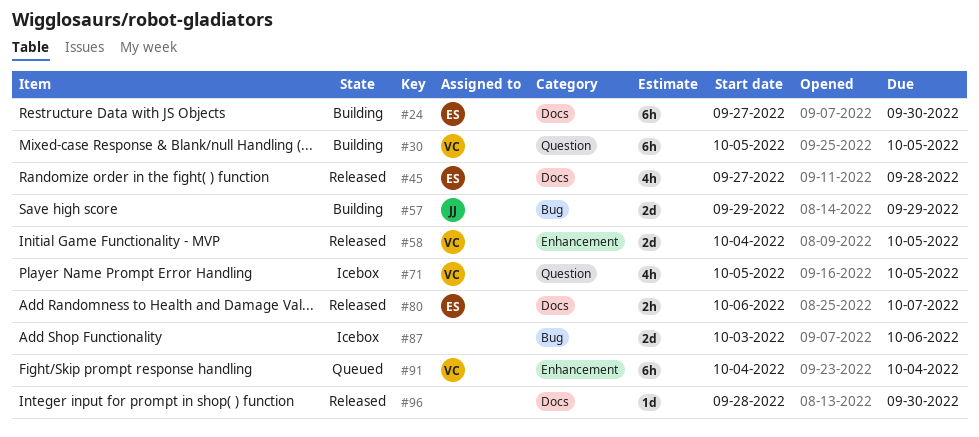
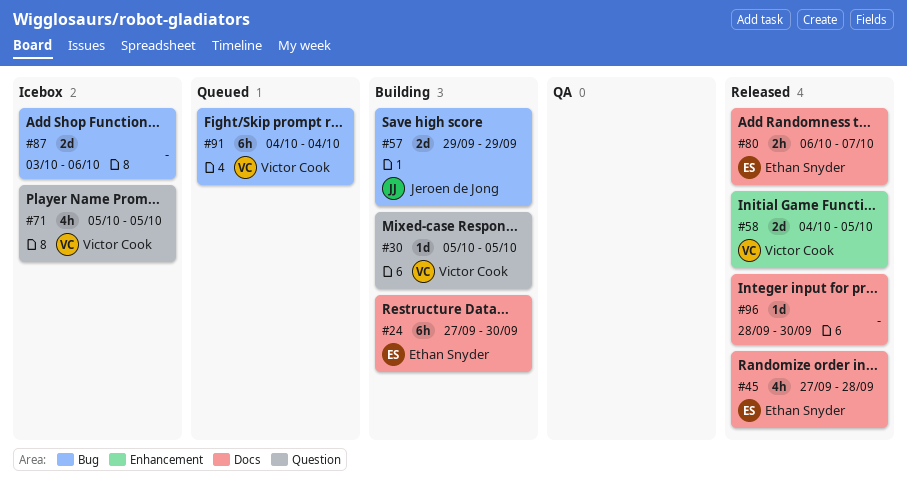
#30, estimate: 6h -> 1d
#91, label: Enhancement -> Bug

